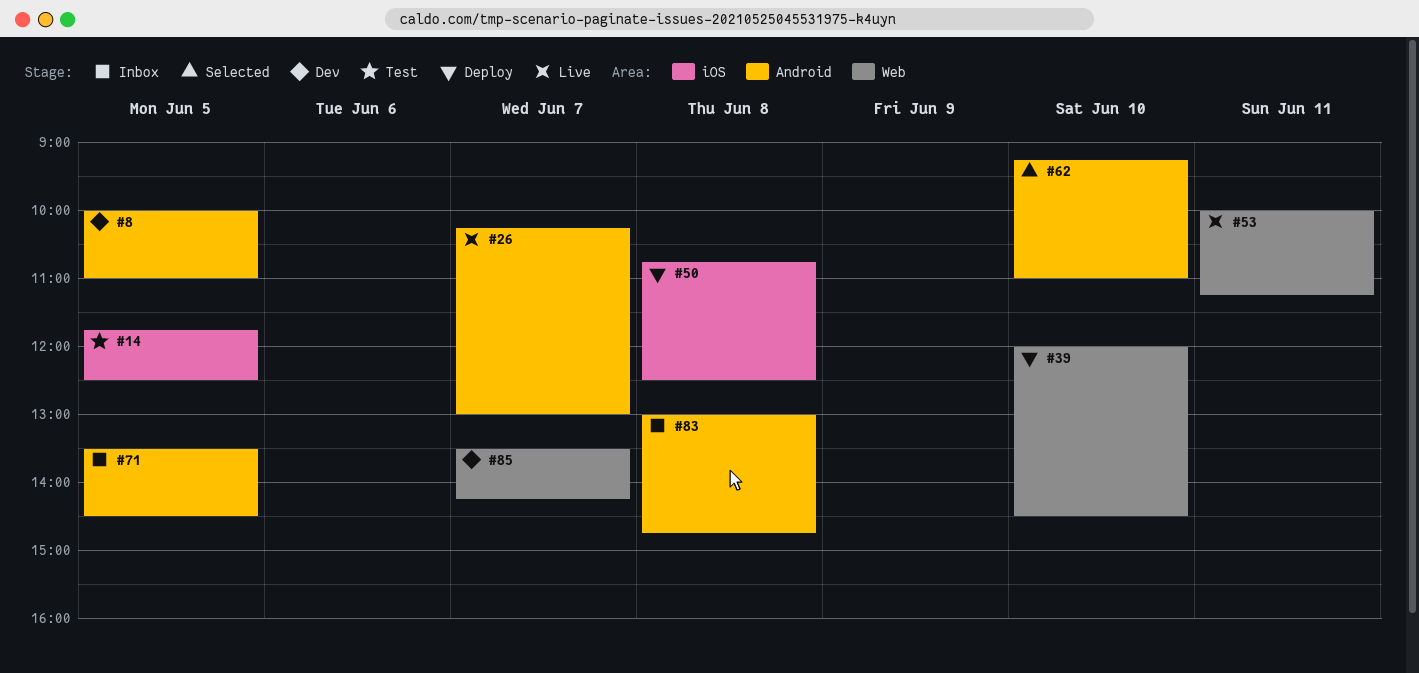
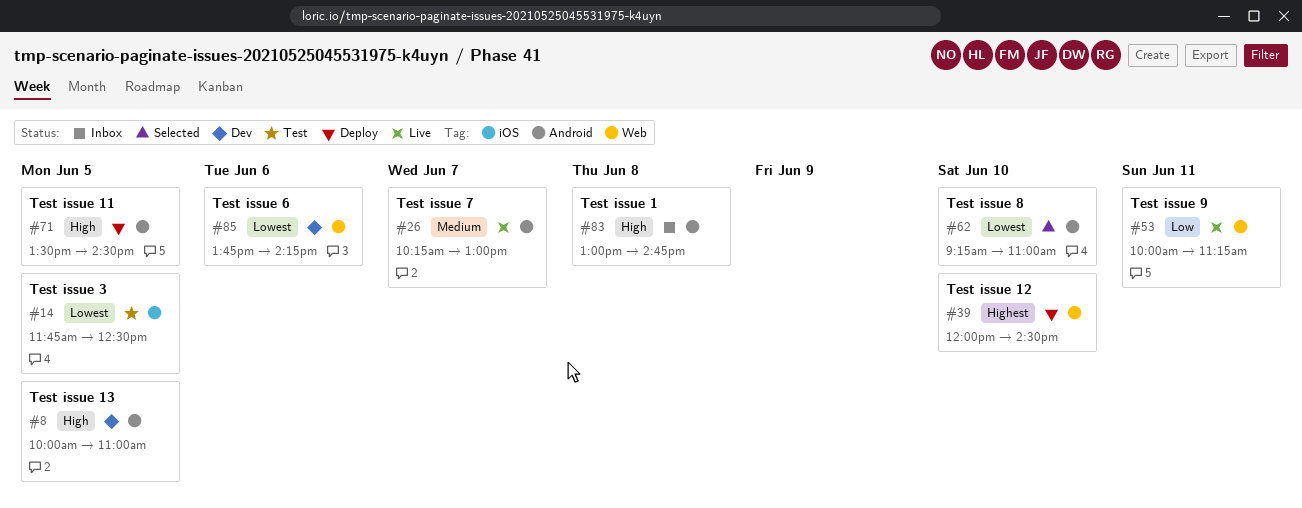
#50: present -> none
#71, status: Inbox -> Deploy
#85, day: Jun 7 -> Jun 6
#85, begins: 13:30 -> 13:45

